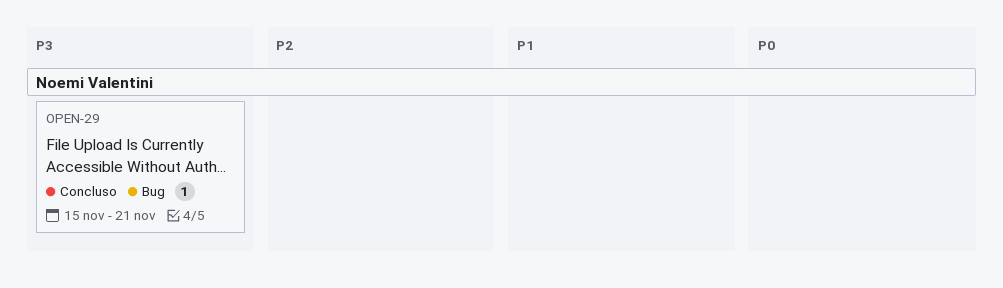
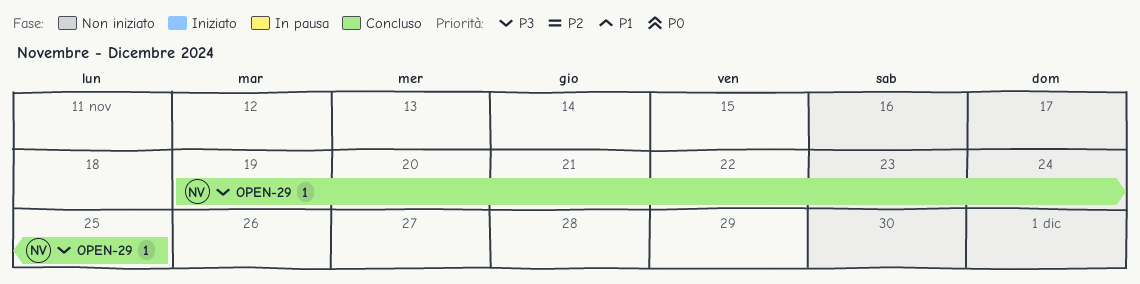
OPEN-29, start: Nov 15 -> Nov 19
OPEN-29, due: Nov 21 -> Nov 25

